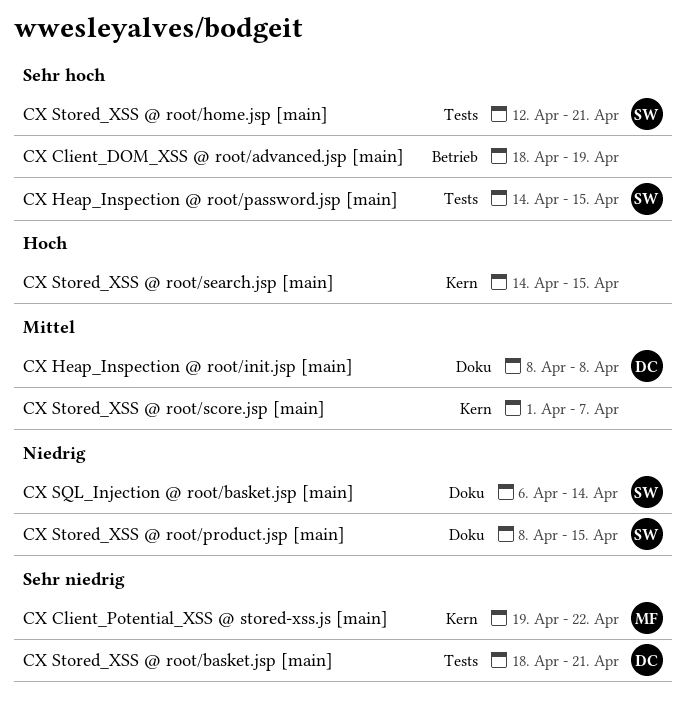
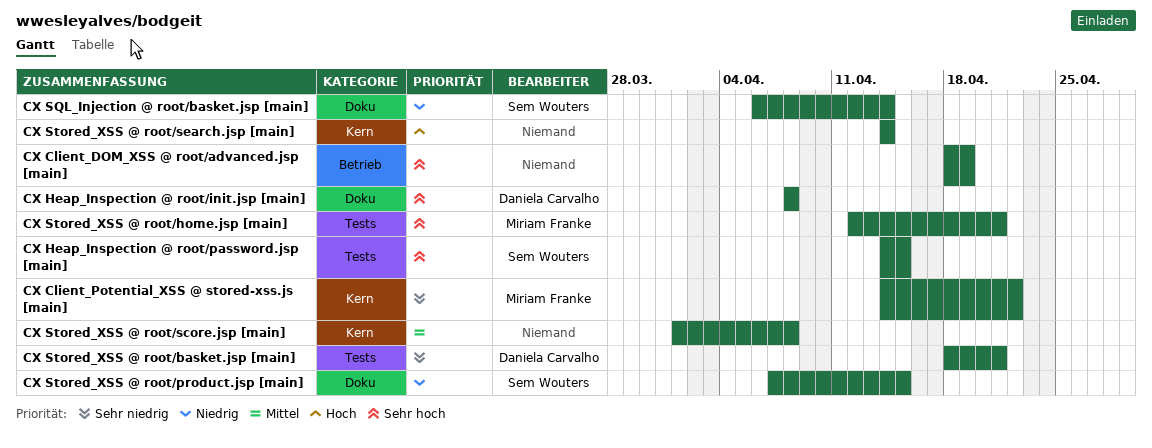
CX Client_Potential_XSS @ stored-xss.js [main], start: Apr 19 -> Apr 14
CX Heap_Inspection @ root/init.jsp [main], priority: Mittel -> Sehr hoch
CX Stored_XSS @ root/home.jsp [main], owner: Sem Wouters -> Miriam Franke
CX Stored_XSS @ root/product.jsp [main], start: Apr 8 -> Apr 7
CX Stored_XSS @ root/score.jsp [main], due: Apr 7 -> Apr 8
CX Stored_XSS @ root/search.jsp [main], due: Apr 15 -> Apr 14

